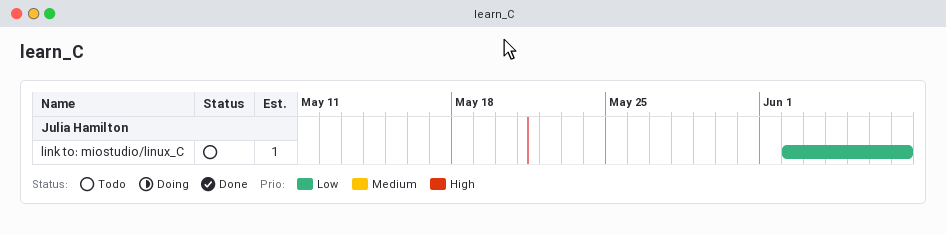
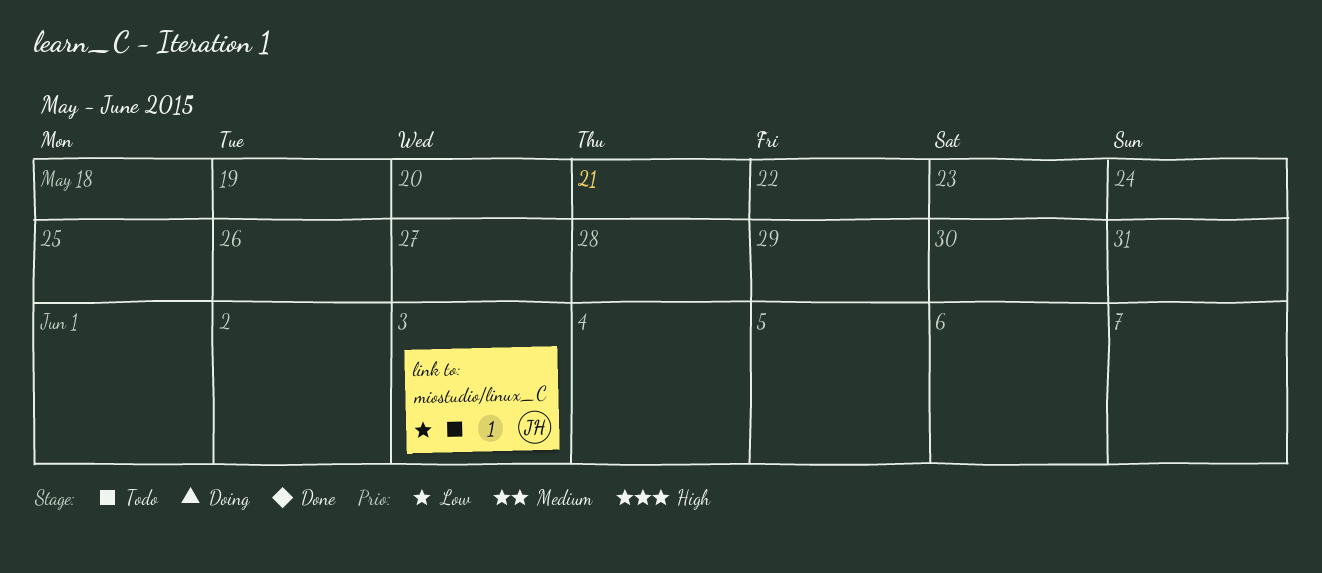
link to: miostudio/linux_C, due: Jun 7 -> Jun 3

